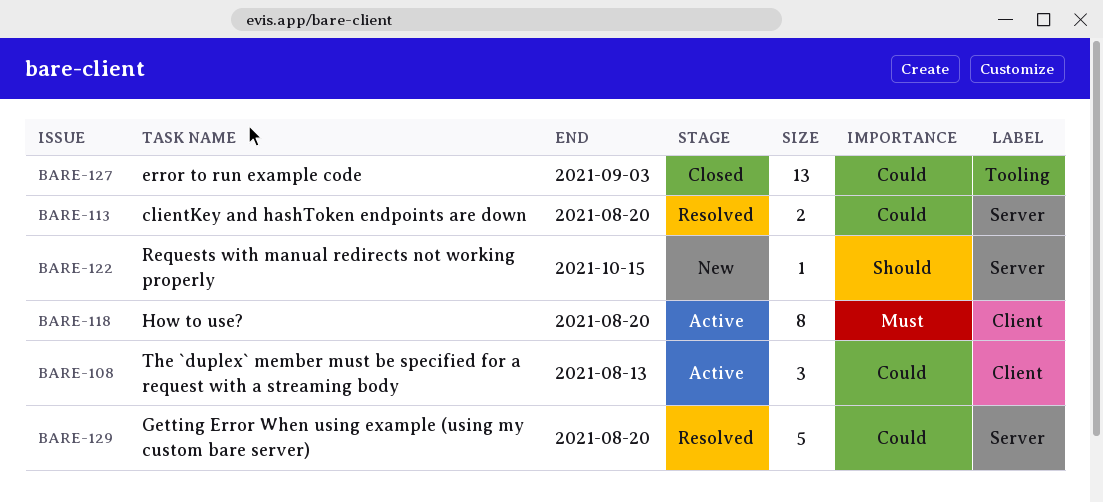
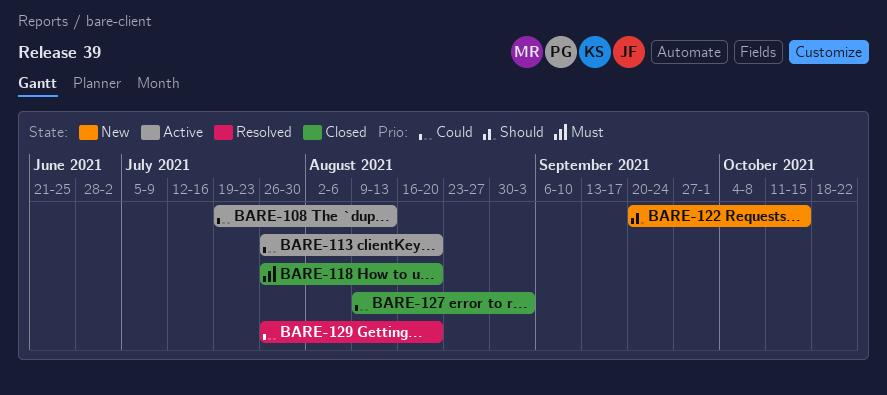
BARE-113, status: Resolved -> Active
BARE-118, status: Active -> Closed

